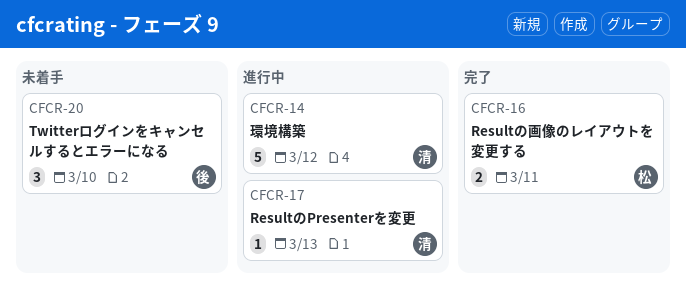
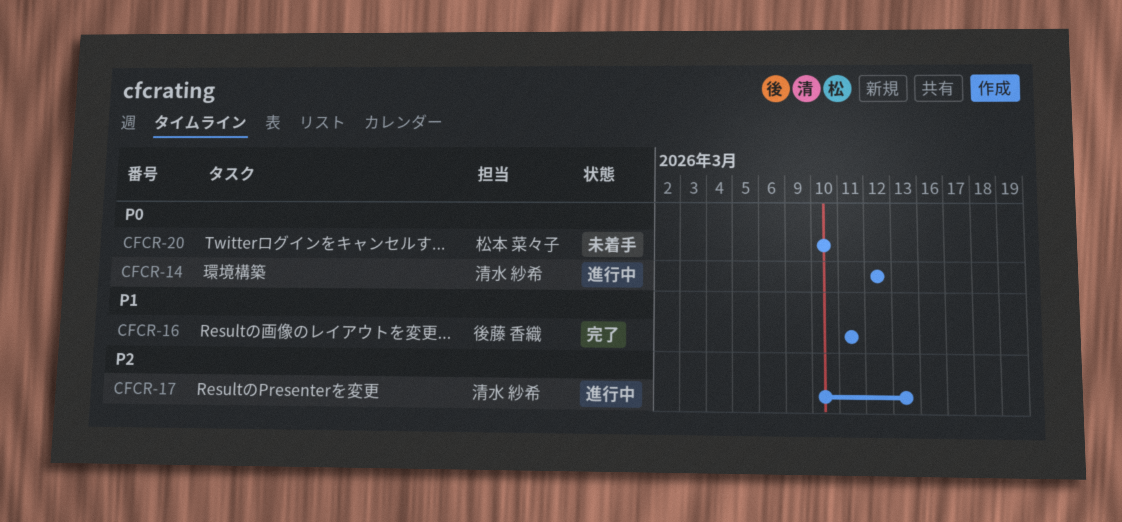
CFCR-16, owner: 松本 菜々子 -> 後藤 香織
CFCR-20, owner: 後藤 香織 -> 松本 菜々子

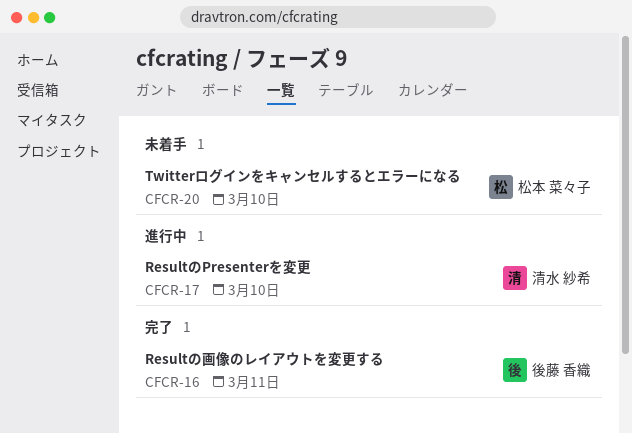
CFCR-14: present -> none
CFCR-17, due: Mar 13 -> Mar 10

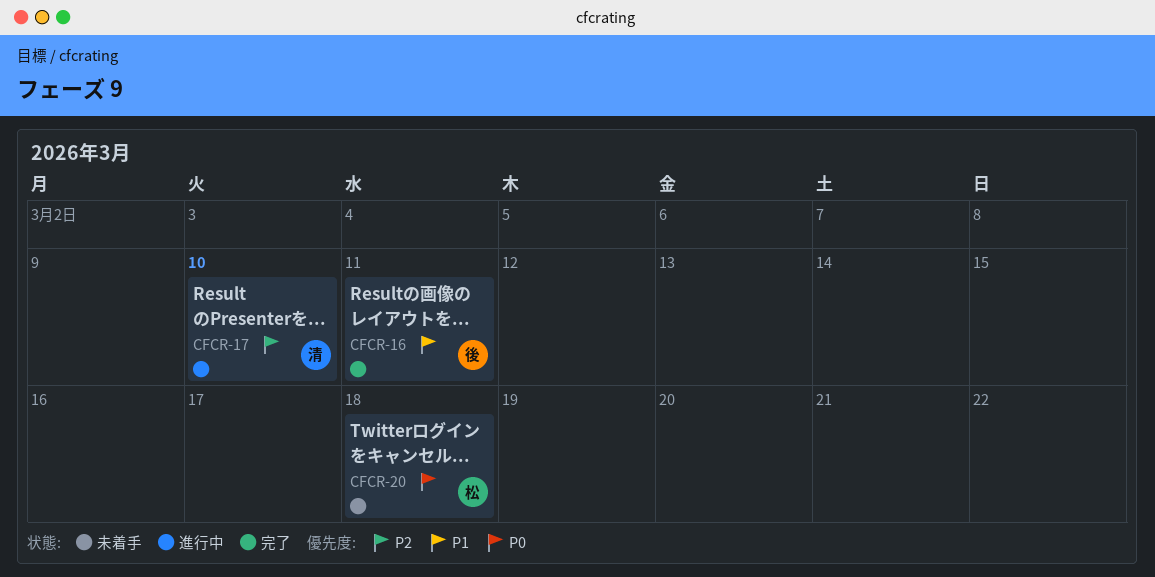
CFCR-20, due: Mar 10 -> Mar 18

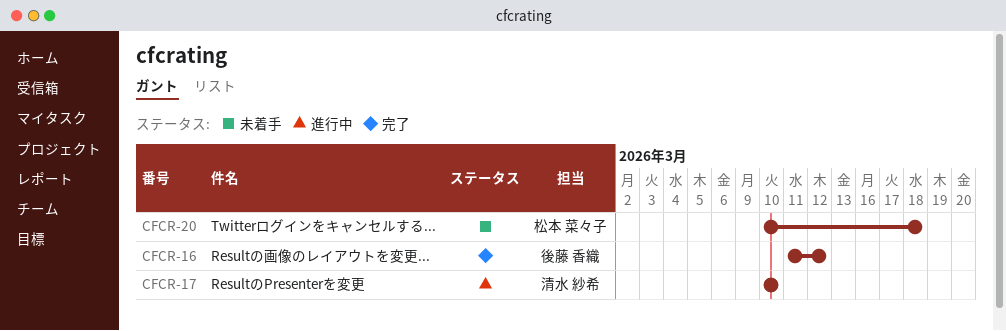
CFCR-16, due: Mar 11 -> Mar 12

